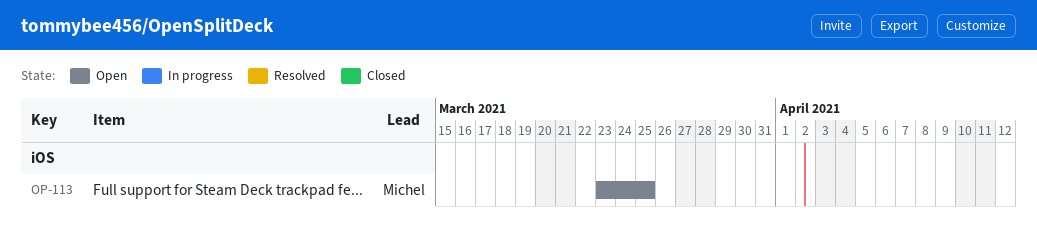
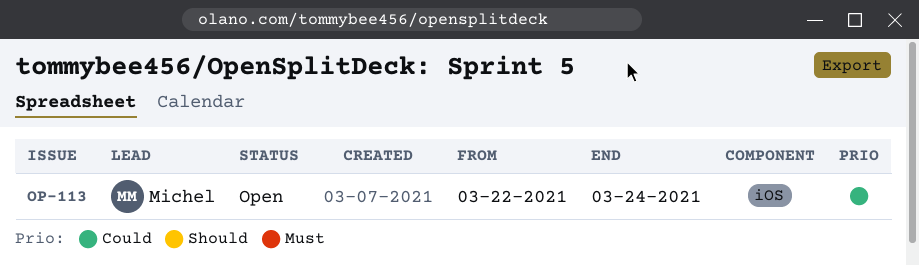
OP-113, start: Mar 23 -> Mar 22
OP-113, due: Mar 25 -> Mar 24

